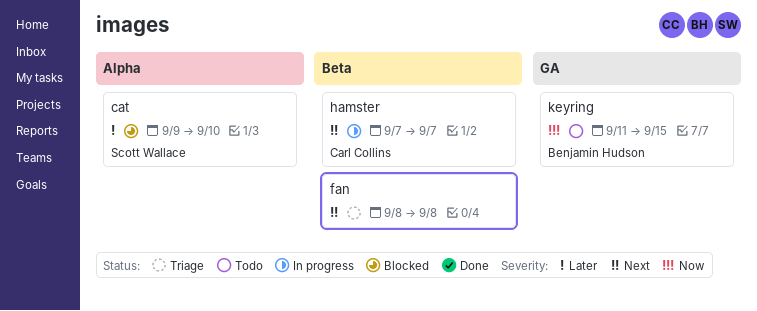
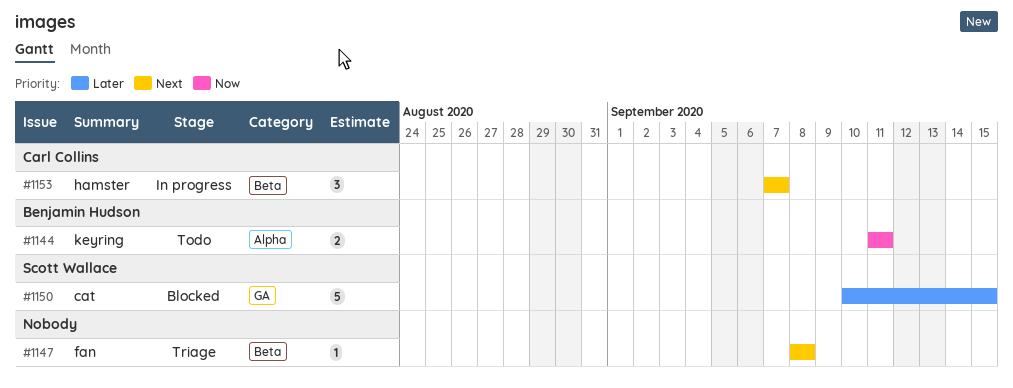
cat, label: Alpha -> GA
cat, start: Sep 9 -> Sep 10
cat, due: Sep 10 -> Sep 15
keyring, label: GA -> Alpha
keyring, due: Sep 15 -> Sep 11

